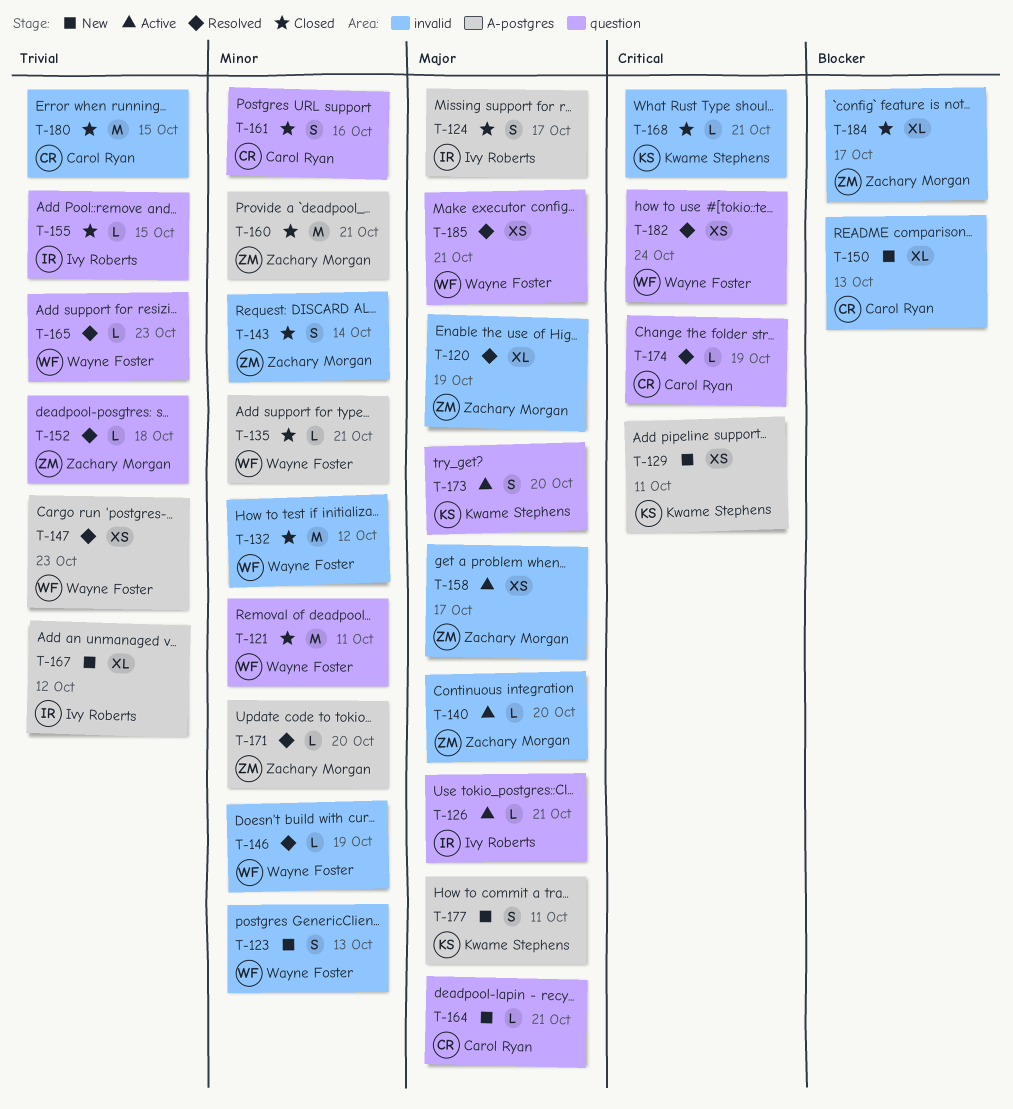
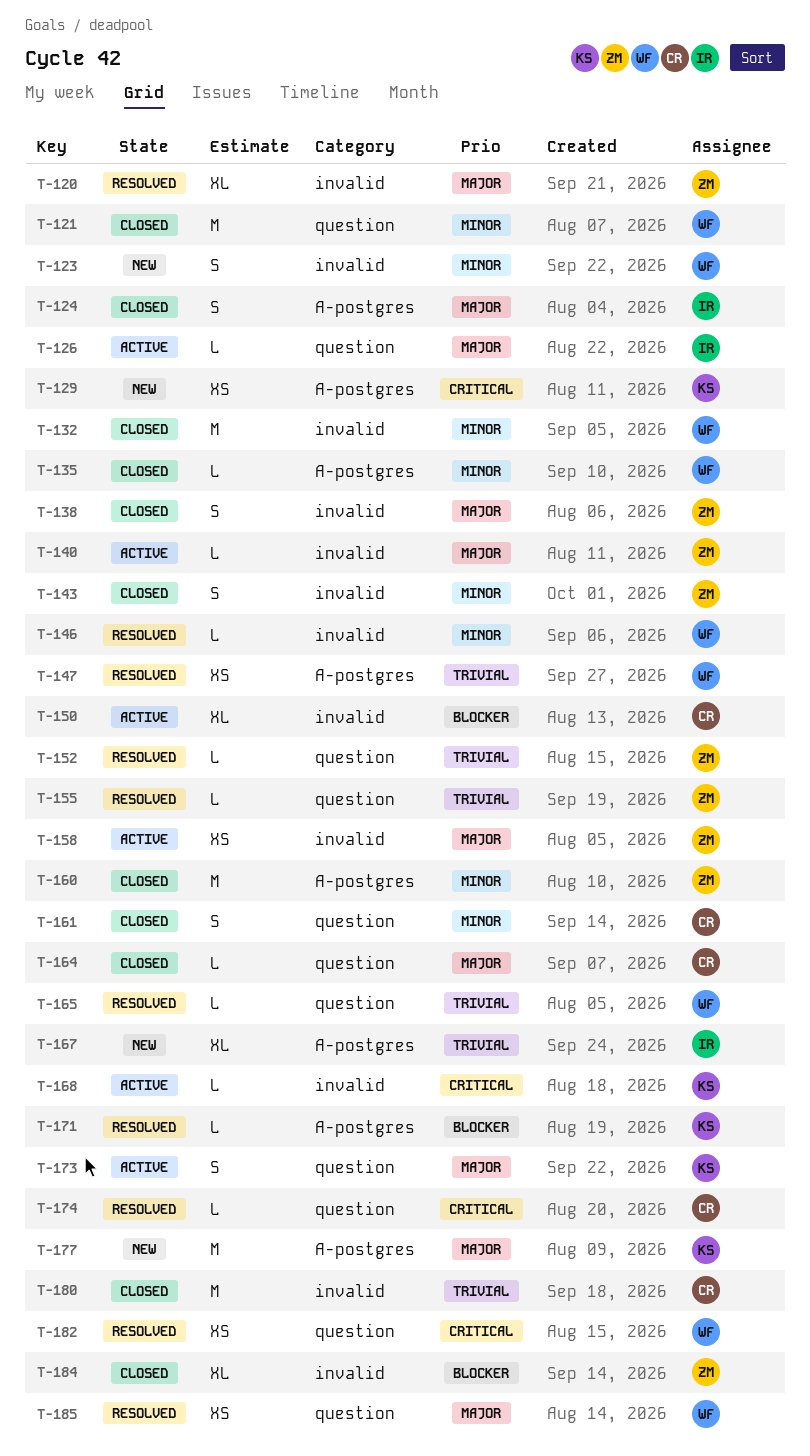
T-138: none -> present
T-150, status: New -> Active
T-155, status: Closed -> Resolved
T-155, owner: Ivy Roberts -> Zachary Morgan
T-164, status: New -> Closed
T-168, status: Closed -> Active
T-171, owner: Zachary Morgan -> Kwame Stephens
T-171, priority: Minor -> Blocker
T-177, estimate: S -> M

